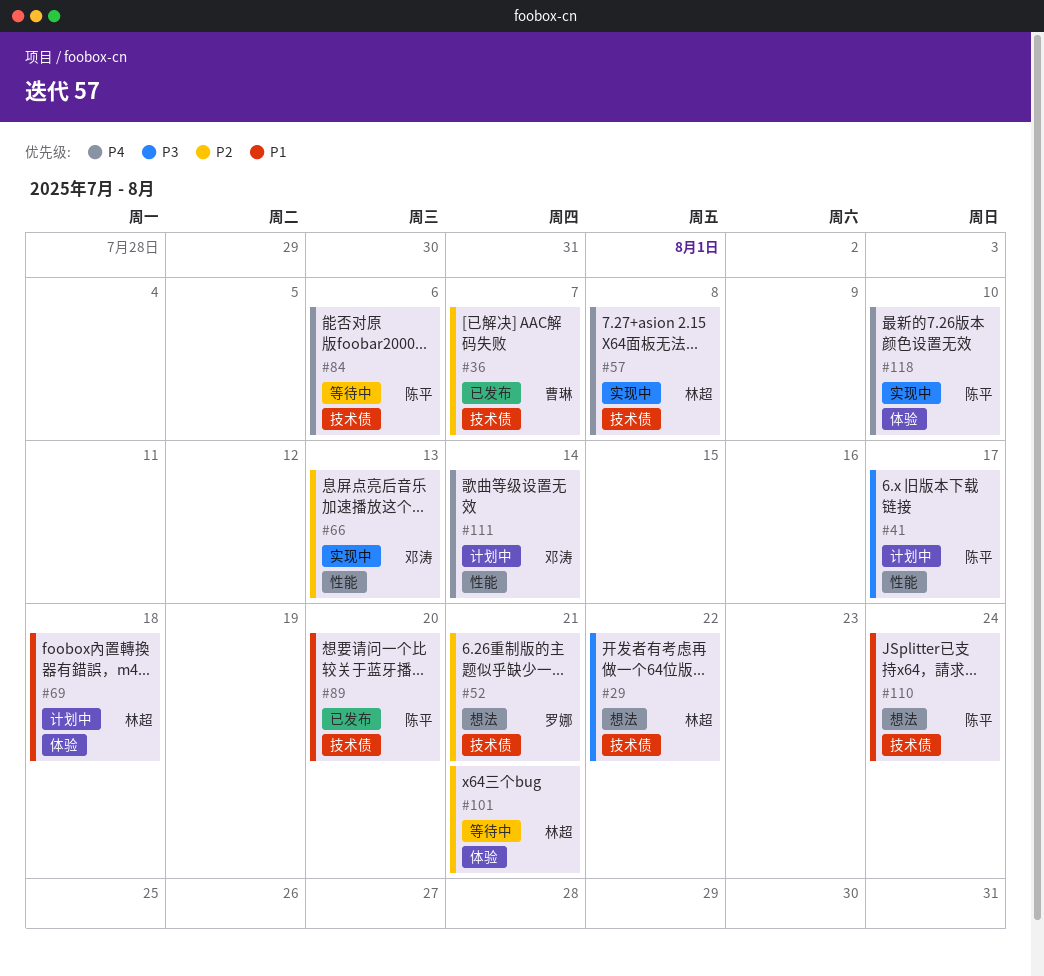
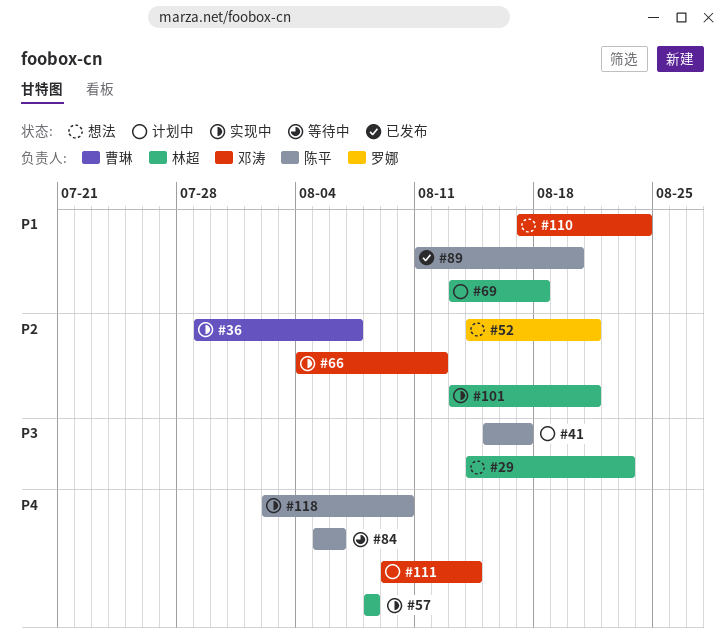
#29, due: Aug 22 -> Aug 23
#36, status: 已发布 -> 实现中
#66, due: Aug 13 -> Aug 12
#101, status: 等待中 -> 实现中
#110, owner: 陈平 -> 邓涛

